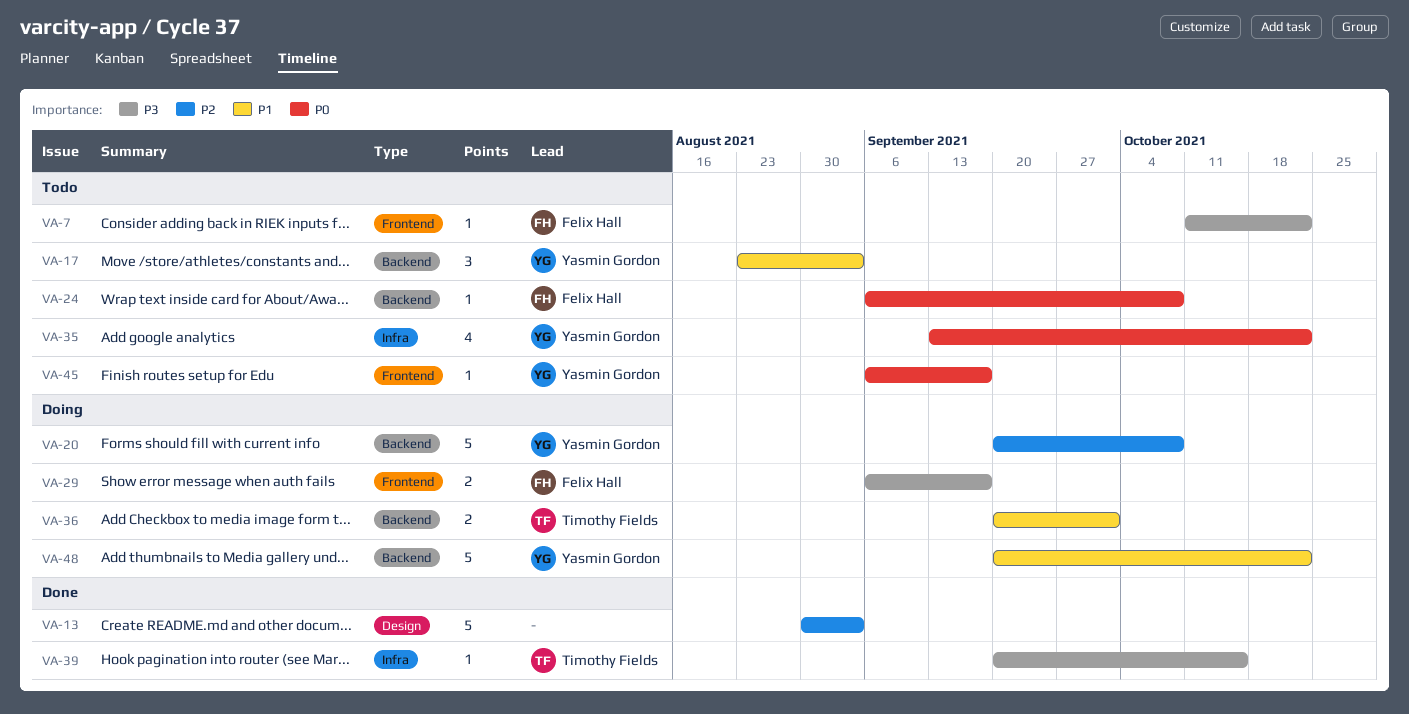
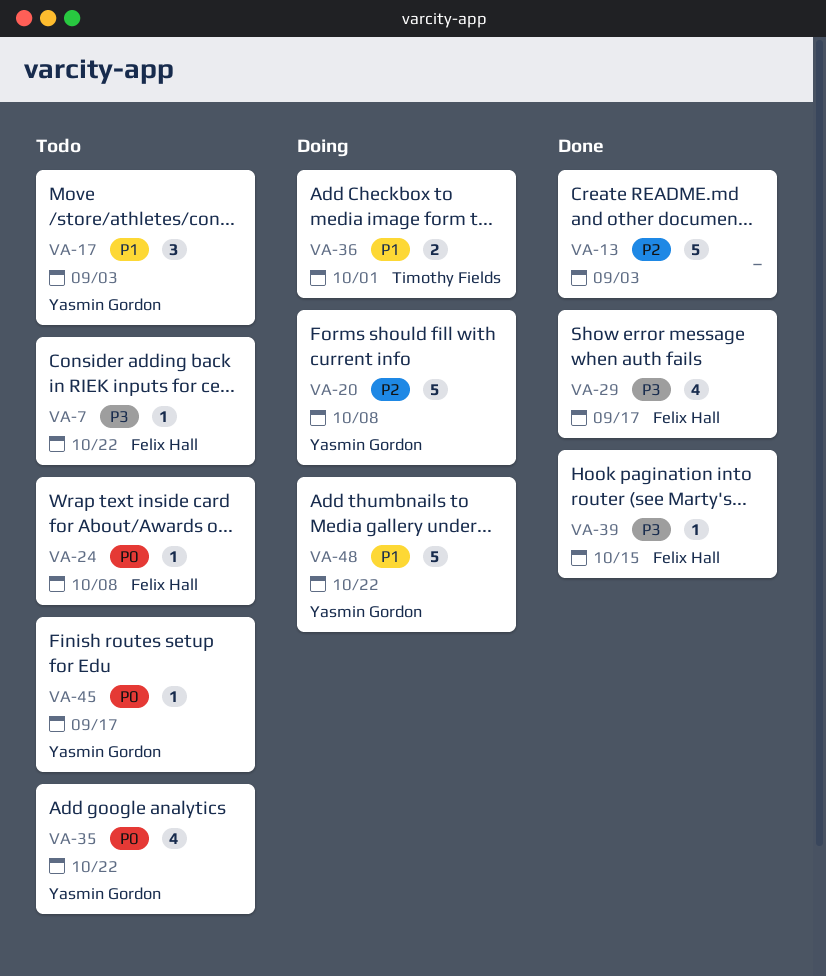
VA-29, status: Doing -> Done
VA-29, estimate: 2 -> 4
VA-39, owner: Timothy Fields -> Felix Hall

